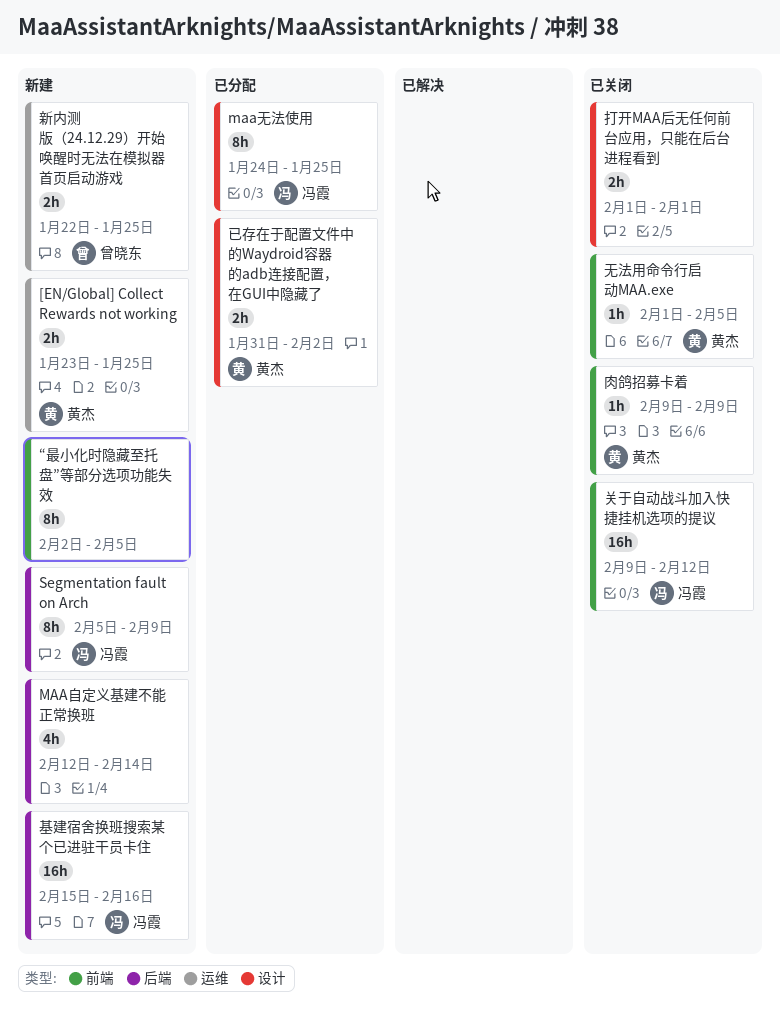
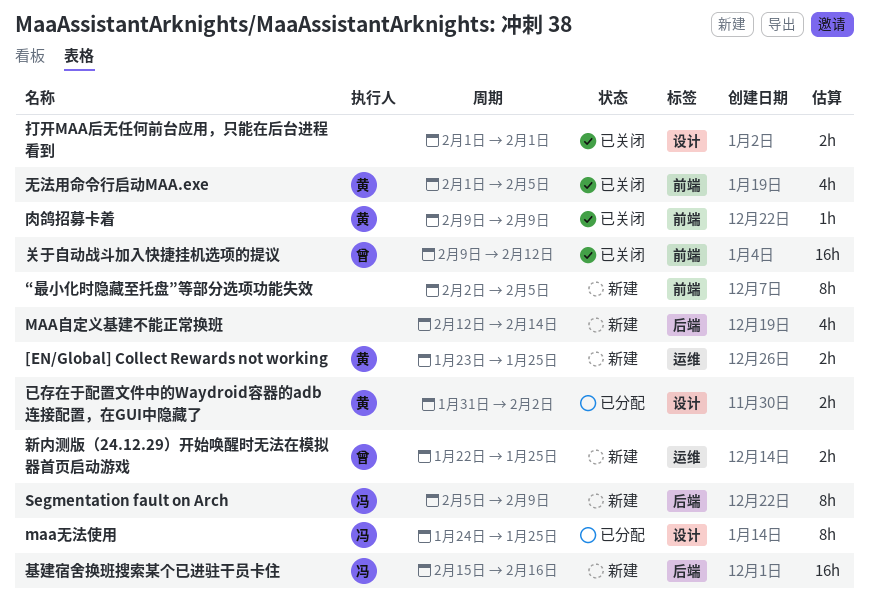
关于自动战斗加入快捷挂机选项的提议, owner: 冯霞 -> 曾晓东
无法用命令行启动MAA.exe, estimate: 1h -> 4h

